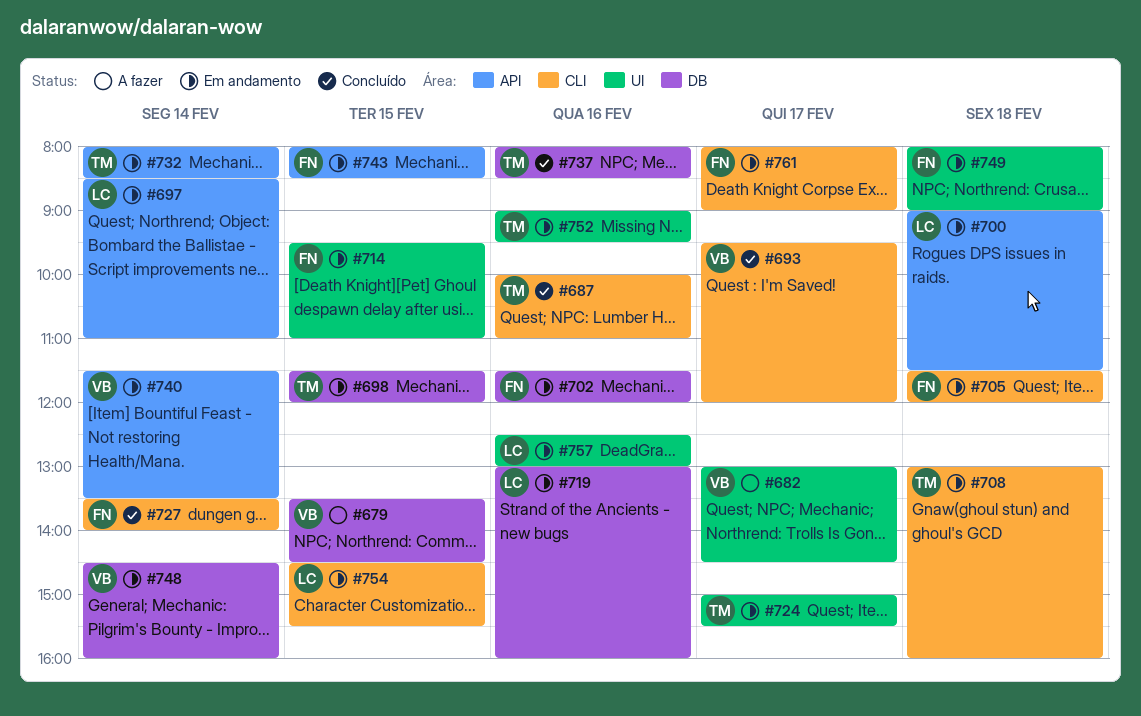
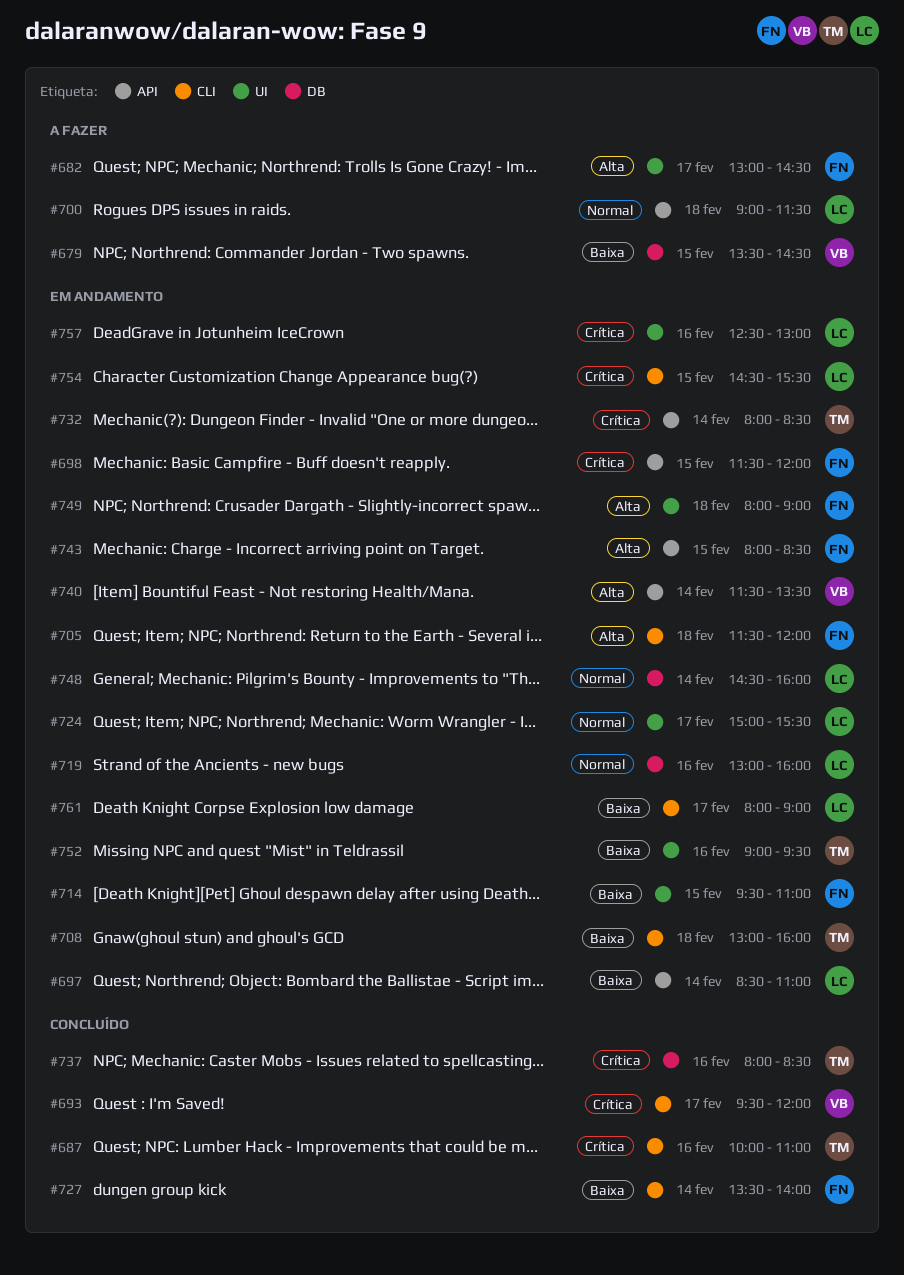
#682, owner: VB -> FN
#698, owner: TM -> FN
#698, label: DB -> API
#700, status: Em andamento -> A fazer
#702: present -> none
#724, owner: TM -> LC
#748, owner: VB -> LC
#761, owner: FN -> LC

